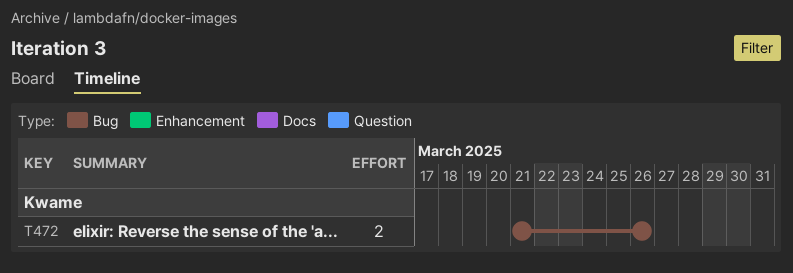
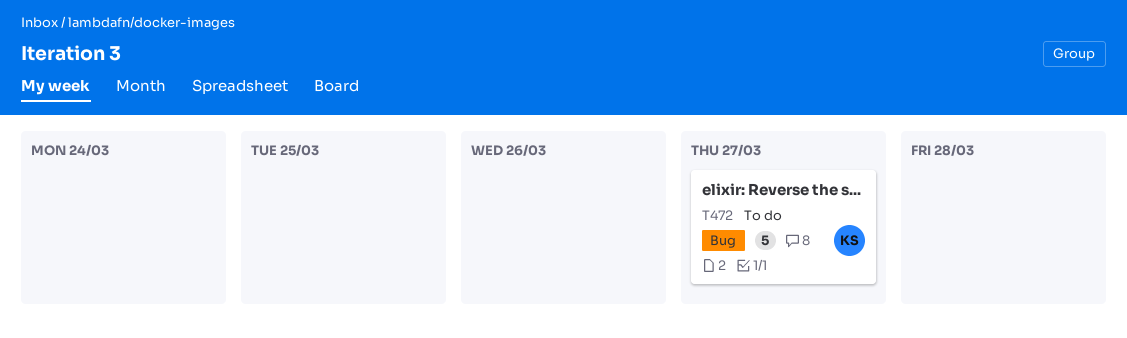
T472, estimate: 2 -> 5
T472, due: Mar 26 -> Mar 27

